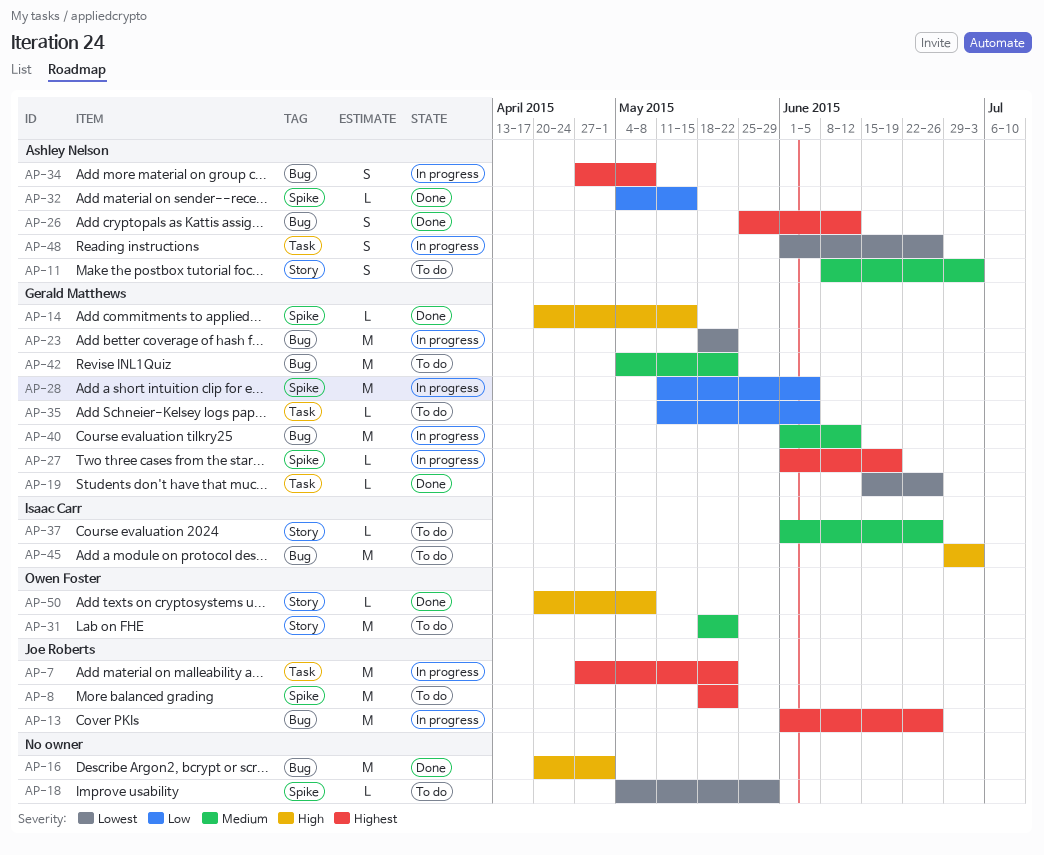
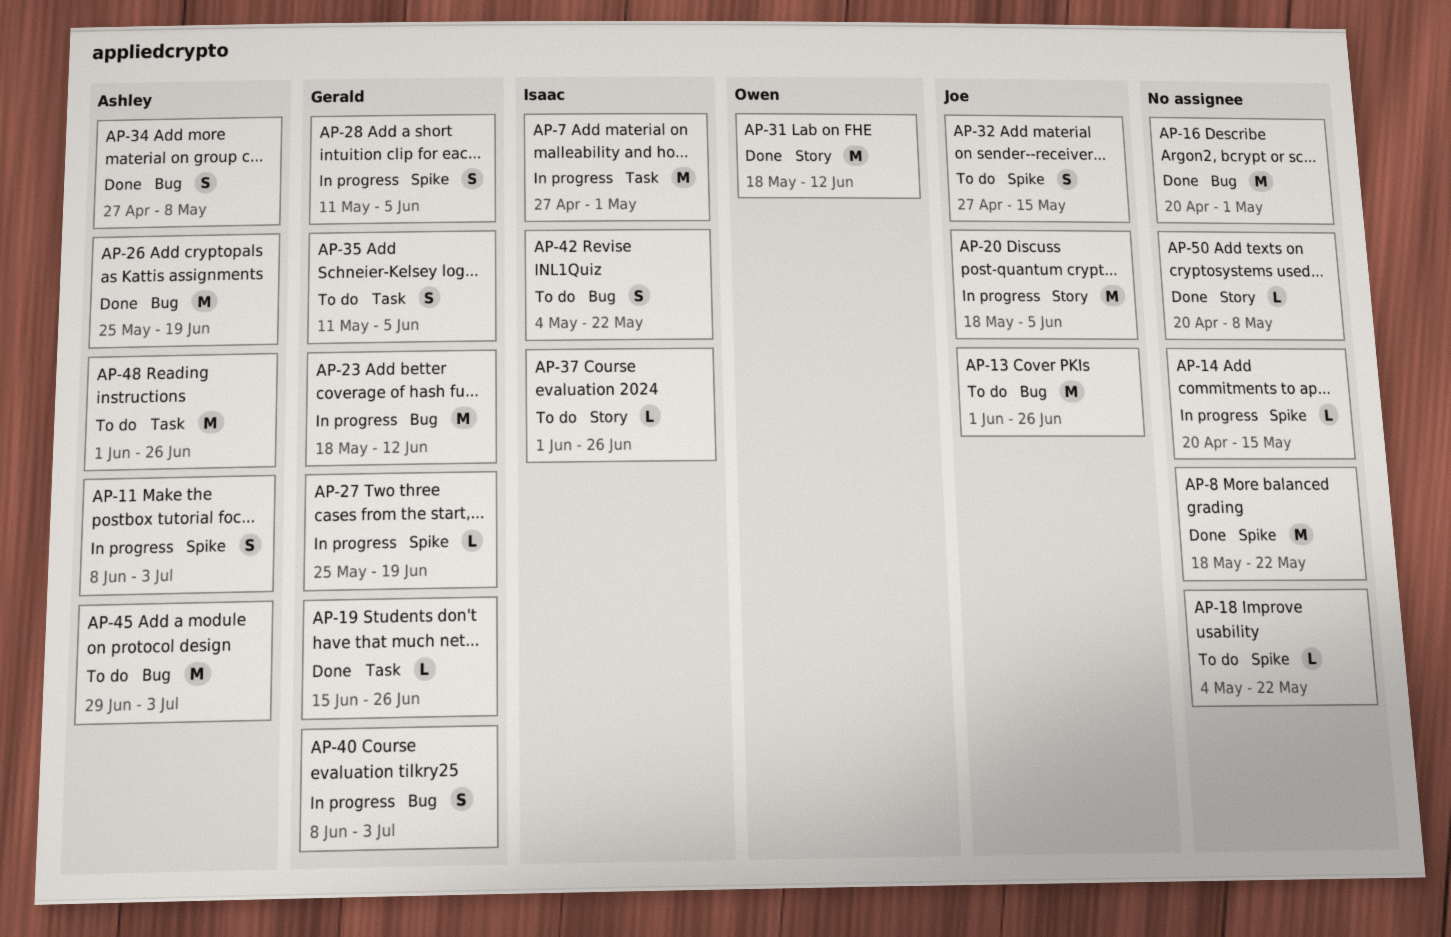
AP-7, owner: Joe Roberts -> Isaac Carr
AP-7, due: May 22 -> May 1
AP-8, status: To do -> Done
AP-8, owner: Joe Roberts -> none
AP-11, status: To do -> In progress
AP-11, label: Story -> Spike
AP-13, status: In progress -> To do
AP-14, status: Done -> In progress
AP-14, owner: Gerald Matthews -> none
AP-18, due: May 29 -> May 22
AP-20: none -> present
AP-23, due: May 22 -> Jun 12
AP-26, estimate: S -> M
AP-26, due: Jun 12 -> Jun 19
AP-27, start: Jun 1 -> May 25
AP-28, estimate: M -> S
AP-31, status: To do -> Done
AP-31, due: May 22 -> Jun 12
AP-32, status: Done -> To do
AP-32, owner: Ashley Nelson -> Joe Roberts
AP-32, estimate: L -> S
AP-32, start: May 4 -> Apr 27
AP-34, status: In progress -> Done
AP-35, estimate: L -> S
AP-40, estimate: M -> S
AP-40, start: Jun 1 -> Jun 8
AP-40, due: Jun 12 -> Jul 3
AP-42, owner: Gerald Matthews -> Isaac Carr
AP-42, estimate: M -> S
AP-45, owner: Isaac Carr -> Ashley Nelson
AP-48, status: In progress -> To do
AP-48, estimate: S -> M
AP-50, owner: Owen Foster -> none

